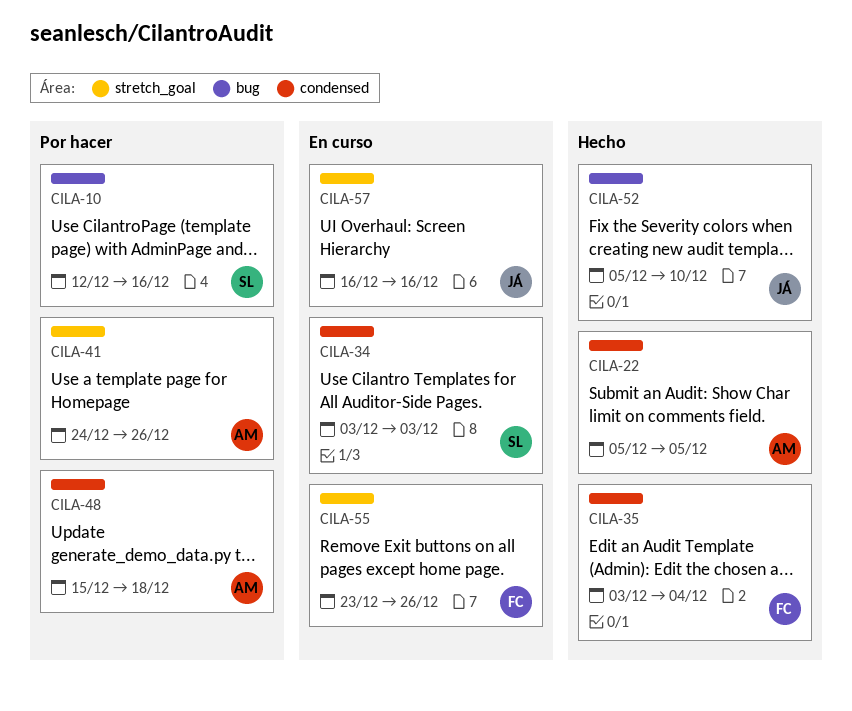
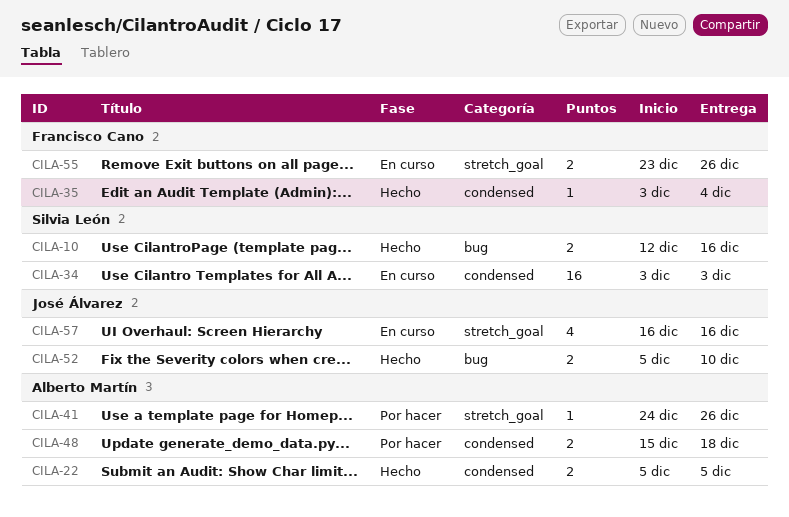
CILA-10, status: Por hacer -> Hecho

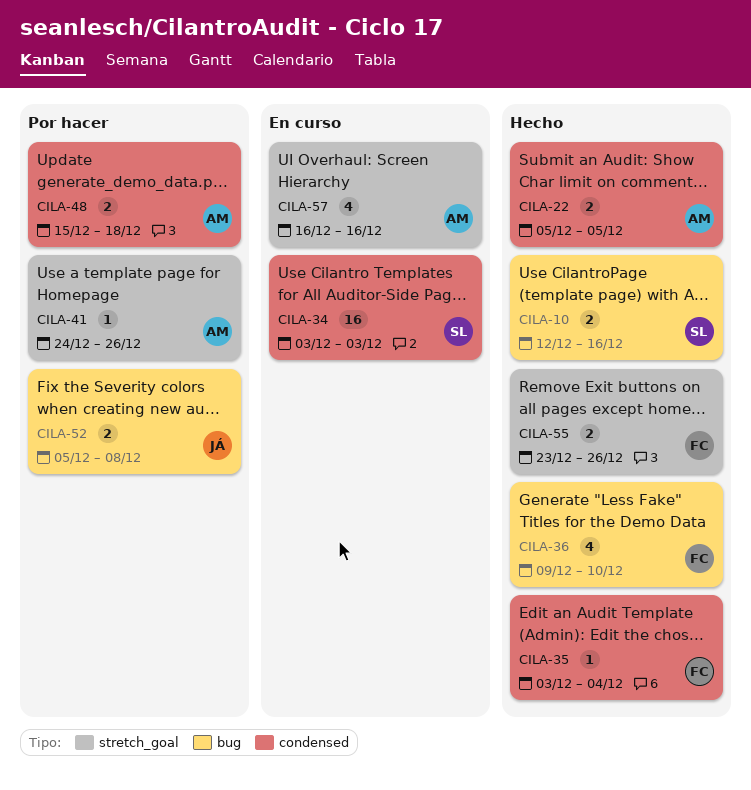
CILA-36: none -> present
CILA-52, status: Hecho -> Por hacer
CILA-52, due: Dec 10 -> Dec 8
CILA-55, status: En curso -> Hecho
CILA-57, owner: José Álvarez -> Alberto Martín

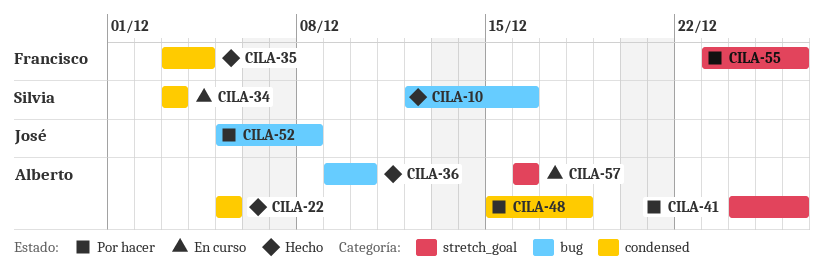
CILA-36, owner: Francisco -> Alberto
CILA-55, status: Hecho -> Por hacer

